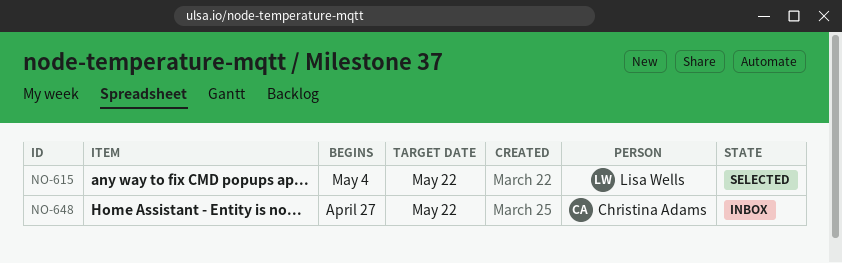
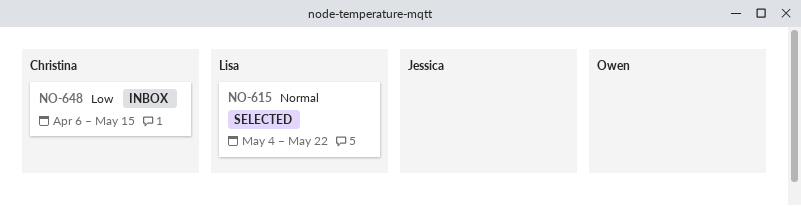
NO-648, start: Apr 27 -> Apr 6
NO-648, due: May 22 -> May 15

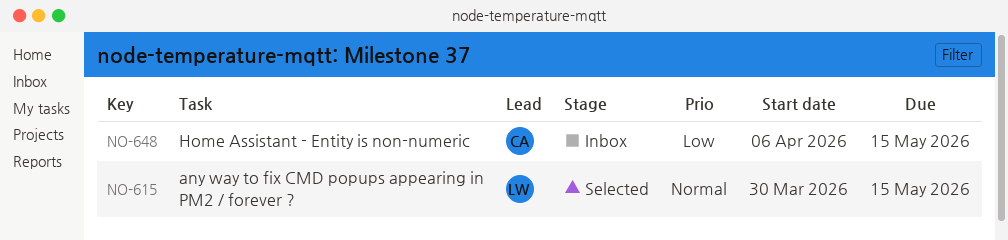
NO-615, start: May 4 -> Mar 30
NO-615, due: May 22 -> May 15

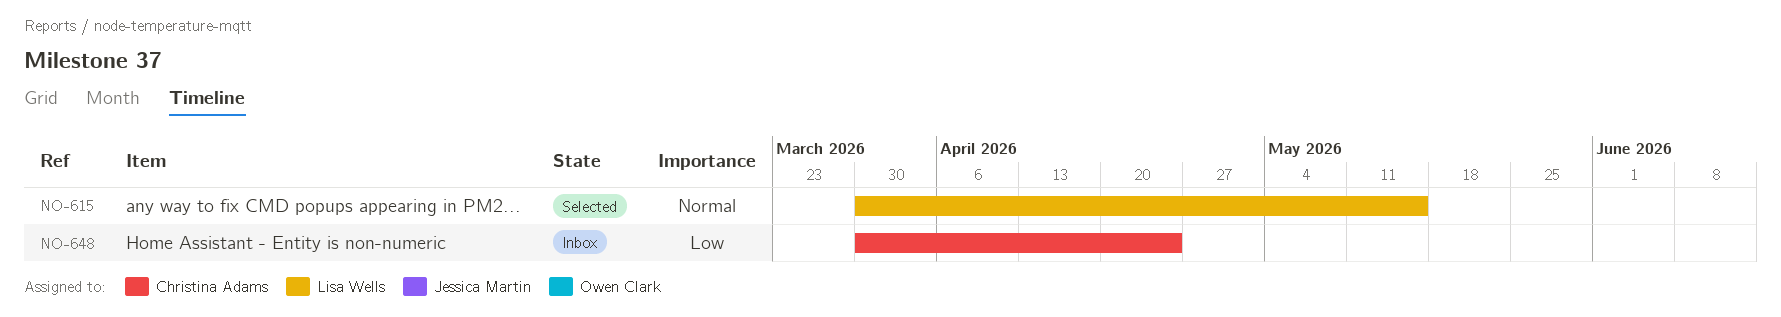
NO-648, start: Apr 6 -> Mar 30
NO-648, due: May 15 -> Apr 24

